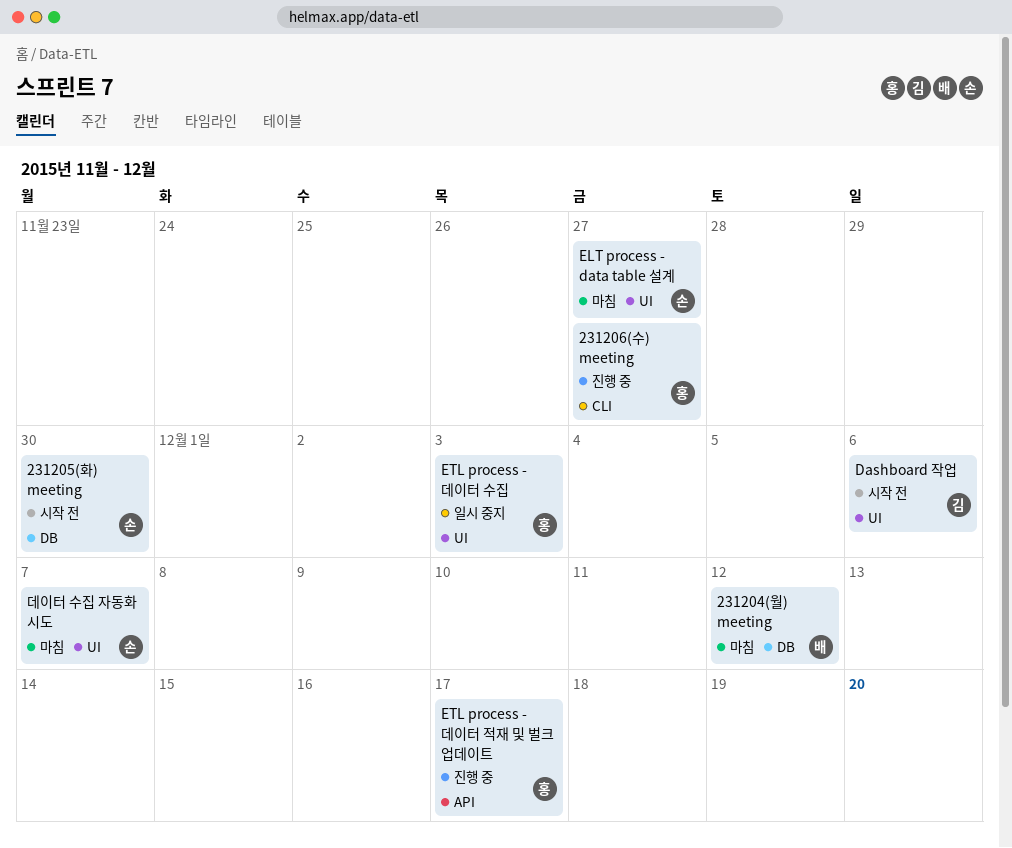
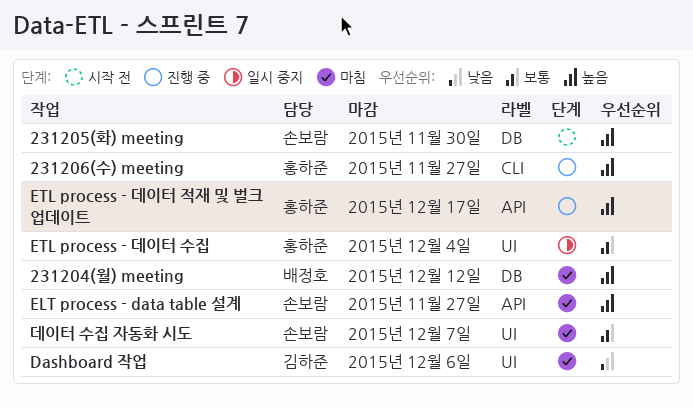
Dashboard 작업, status: 시작 전 -> 마침
ELT process - data table 설계, label: UI -> API
ETL process - 데이터 수집, due: Dec 3 -> Dec 4

